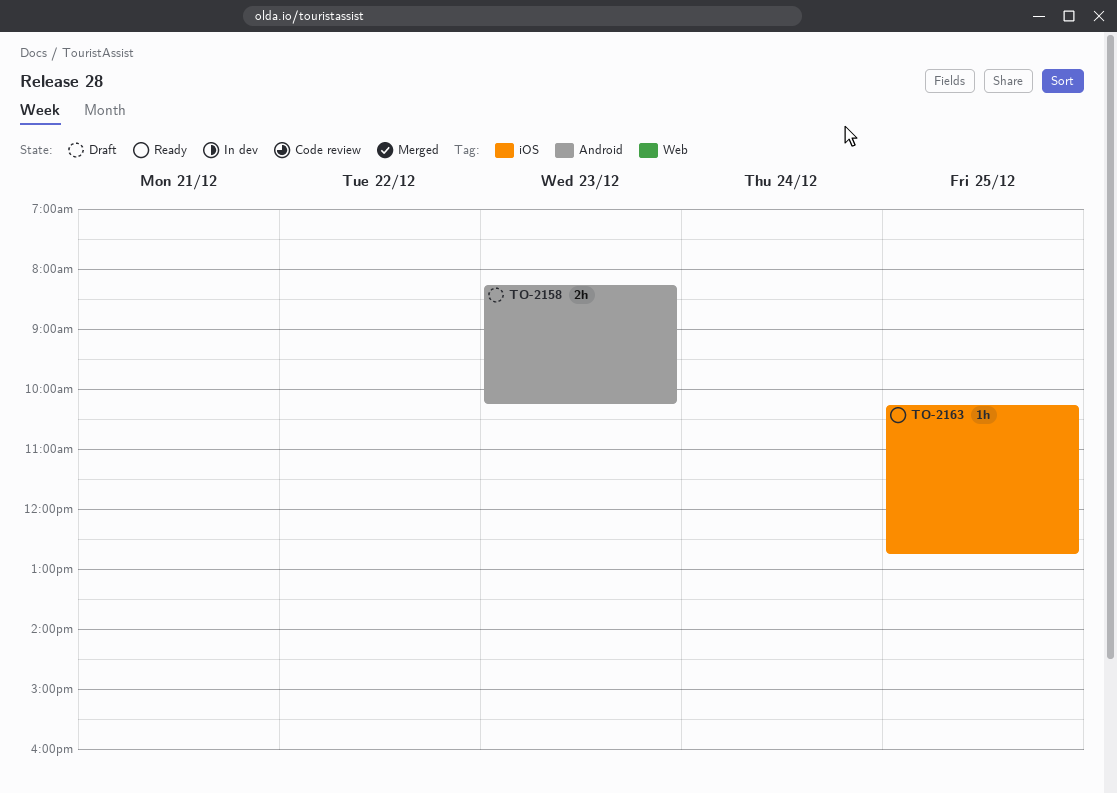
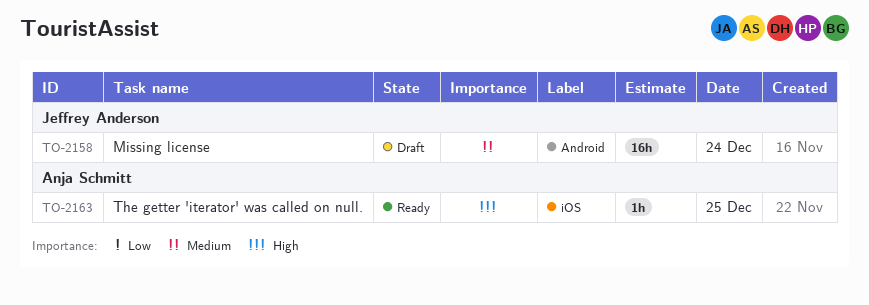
TO-2158, estimate: 2h -> 16h
TO-2158, day: Dec 23 -> Dec 24

